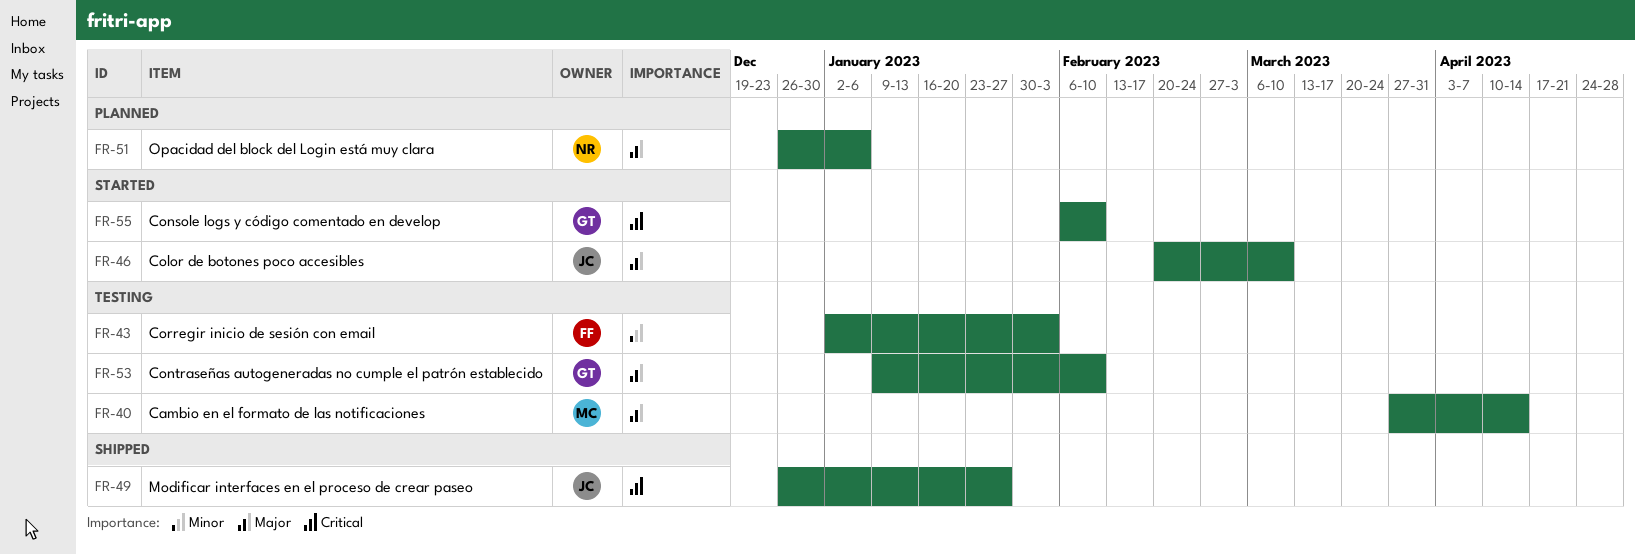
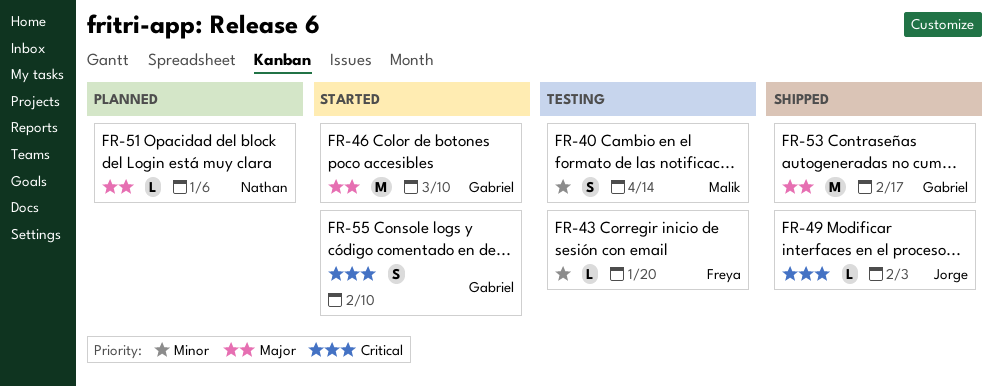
FR-40, priority: Major -> Minor
FR-43, due: Feb 3 -> Jan 20
FR-46, owner: Jorge -> Gabriel
FR-49, due: Jan 27 -> Feb 3
FR-53, status: Testing -> Shipped
FR-53, due: Feb 10 -> Feb 17

